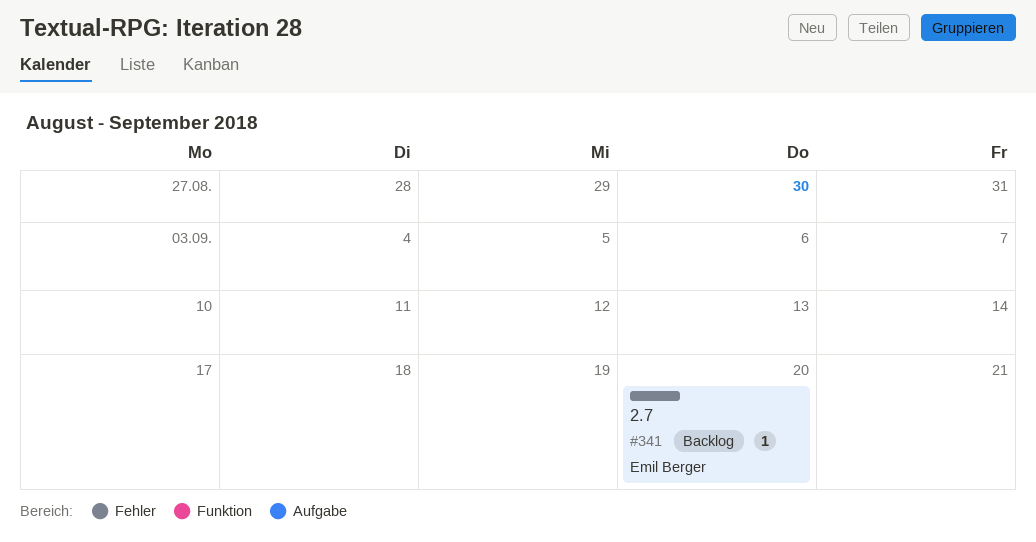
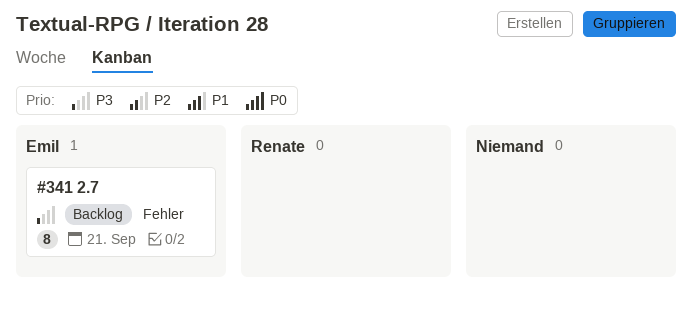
#341, estimate: 1 -> 8
#341, due: Sep 20 -> Sep 21

